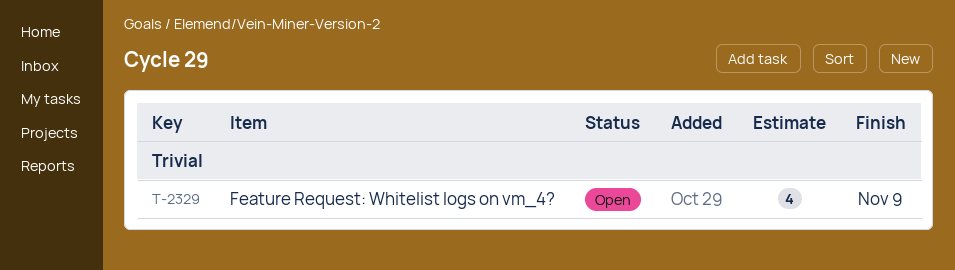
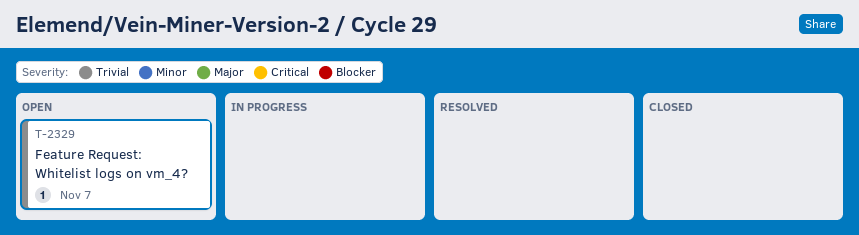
T-2329, estimate: 4 -> 1
T-2329, due: Nov 9 -> Nov 7

